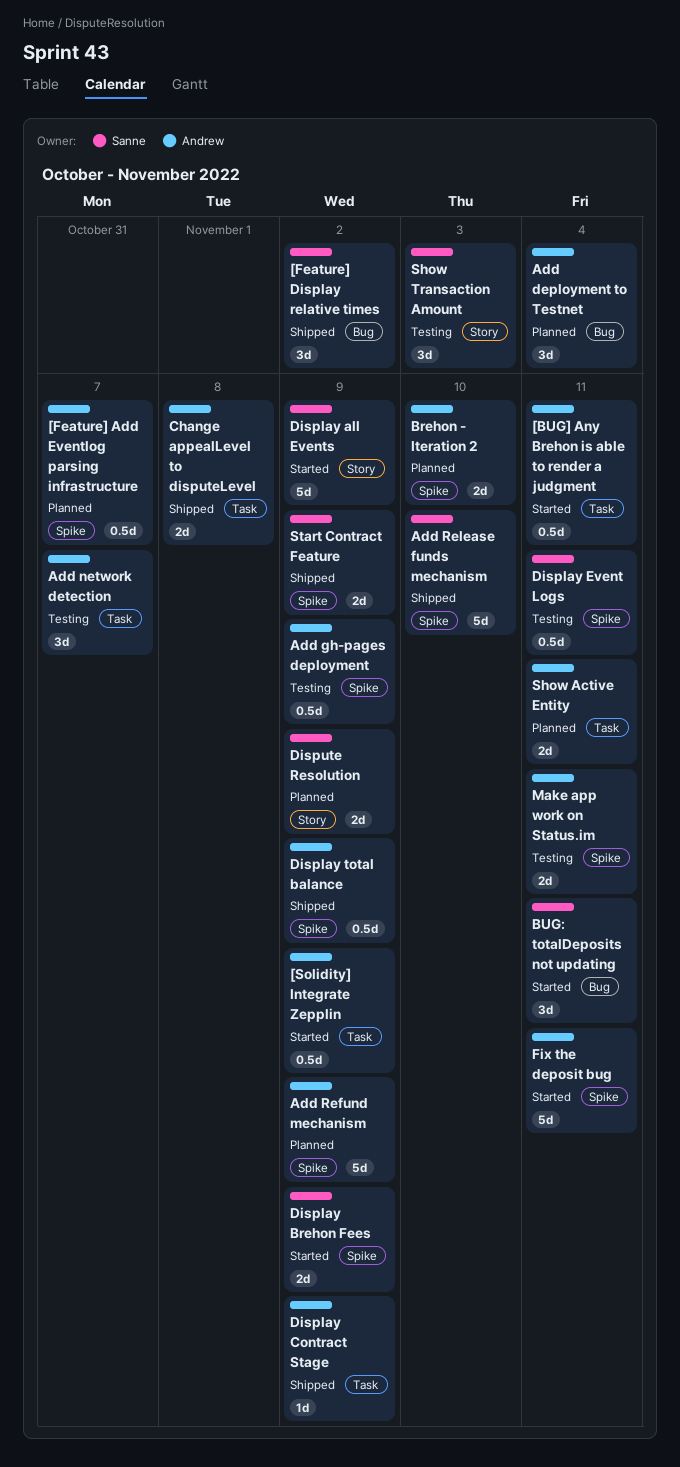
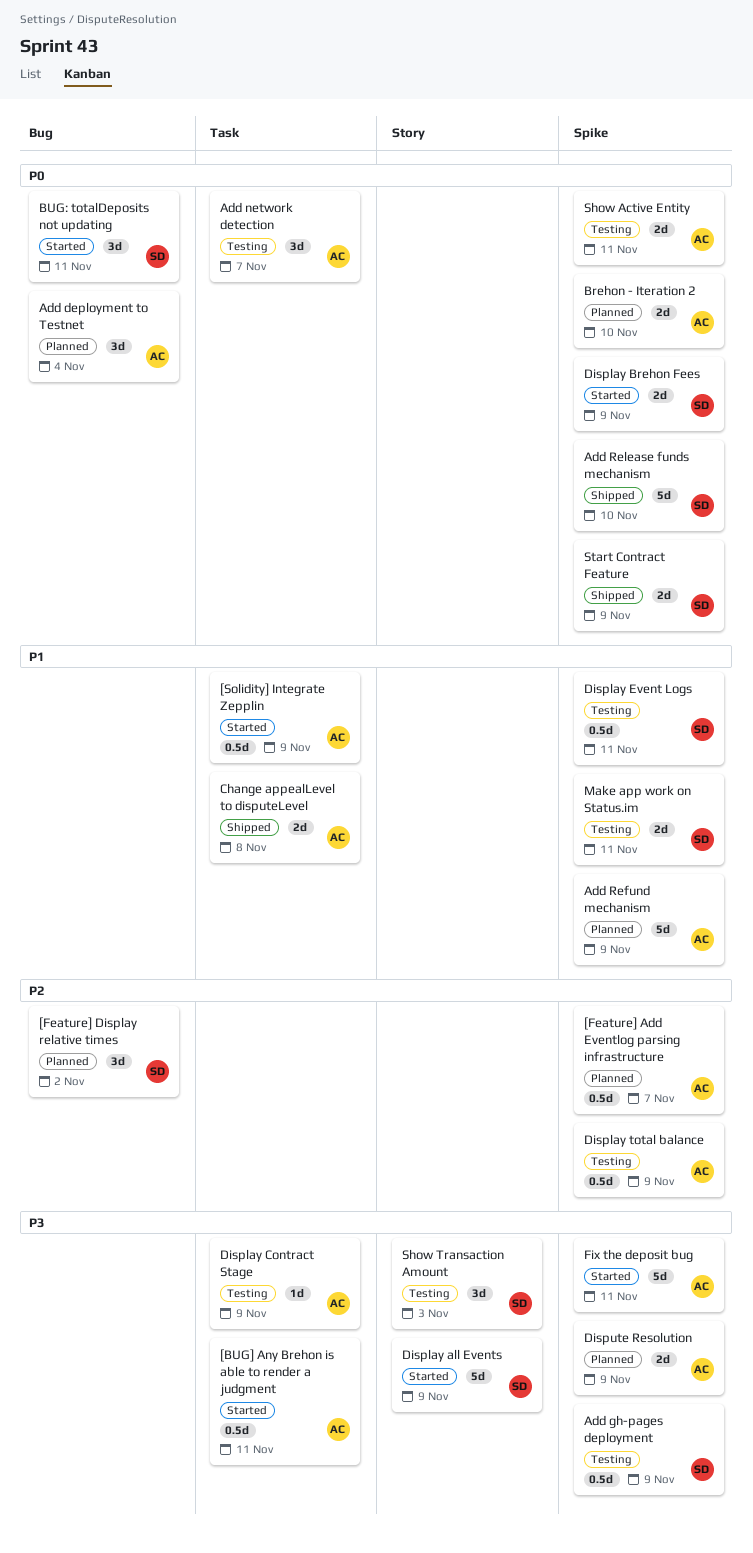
[Feature] Display relative times, status: Shipped -> Planned
Add gh-pages deployment, owner: Andrew -> Sanne
Display Contract Stage, status: Shipped -> Testing
Display total balance, status: Shipped -> Testing
Dispute Resolution, owner: Sanne -> Andrew
Dispute Resolution, label: Story -> Spike
Make app work on Status.im, owner: Andrew -> Sanne
Show Active Entity, status: Planned -> Testing
Show Active Entity, label: Task -> Spike

